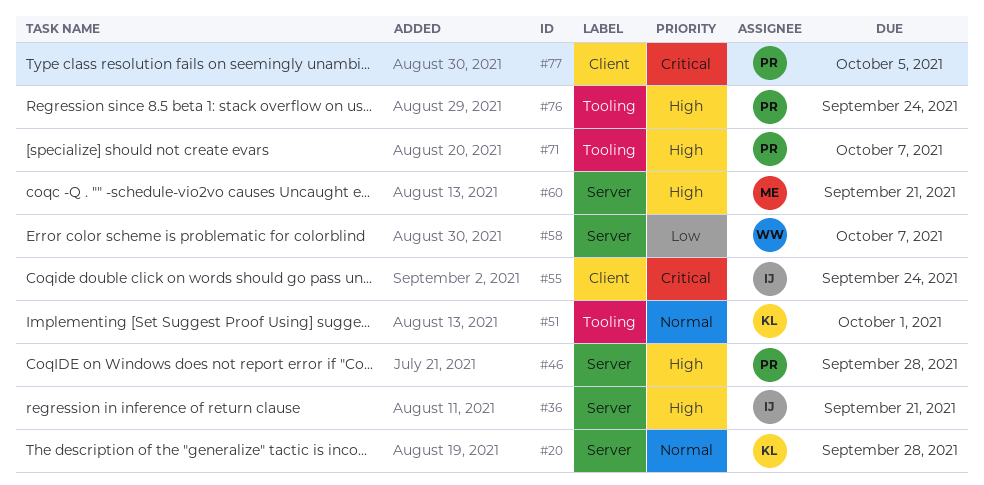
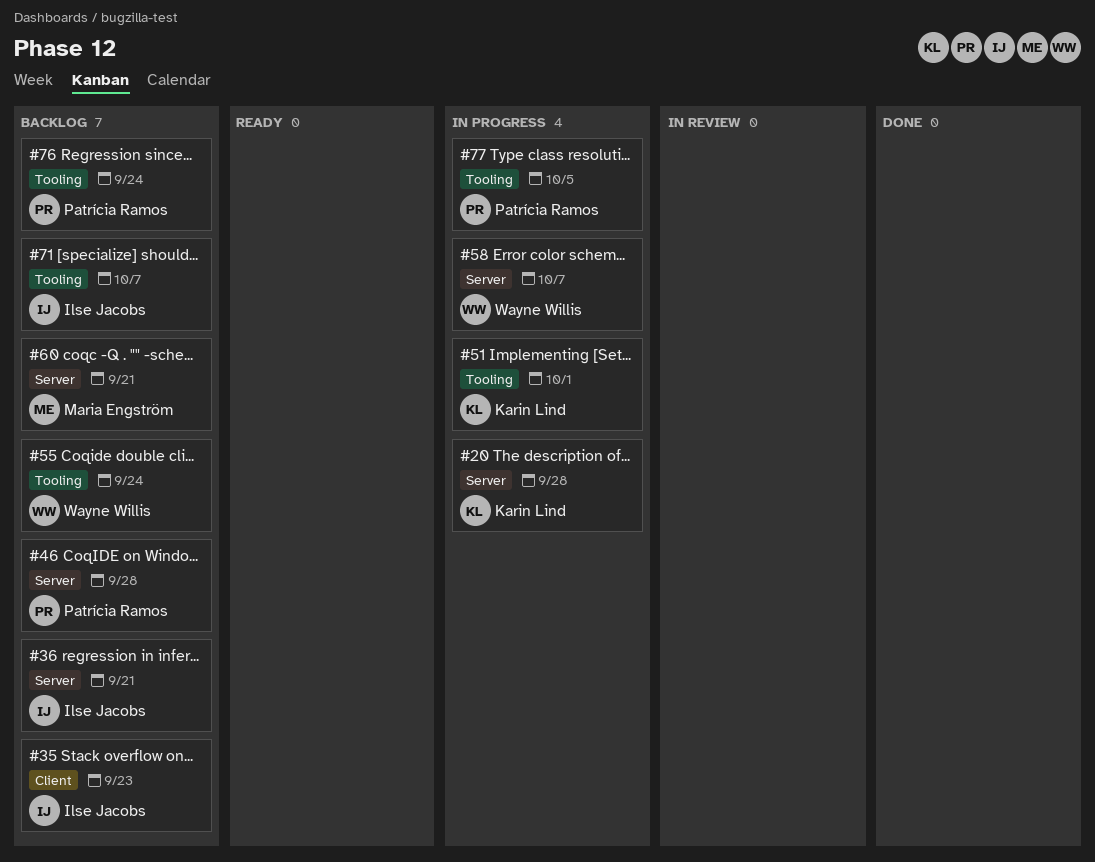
#35: none -> present
#55, owner: Ilse Jacobs -> Wayne Willis
#55, label: Client -> Tooling
#71, owner: Patrícia Ramos -> Ilse Jacobs
#77, label: Client -> Tooling

